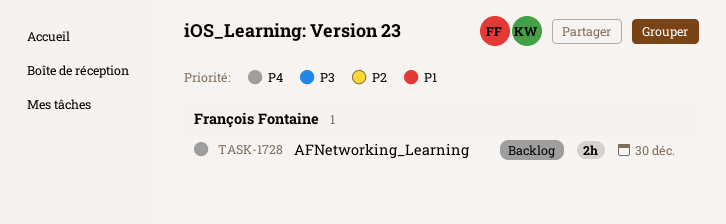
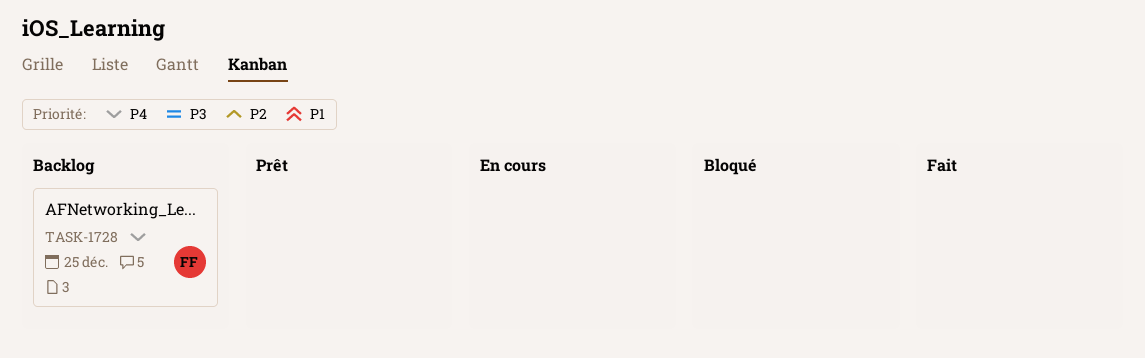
TASK-1728, due: Dec 30 -> Dec 25

